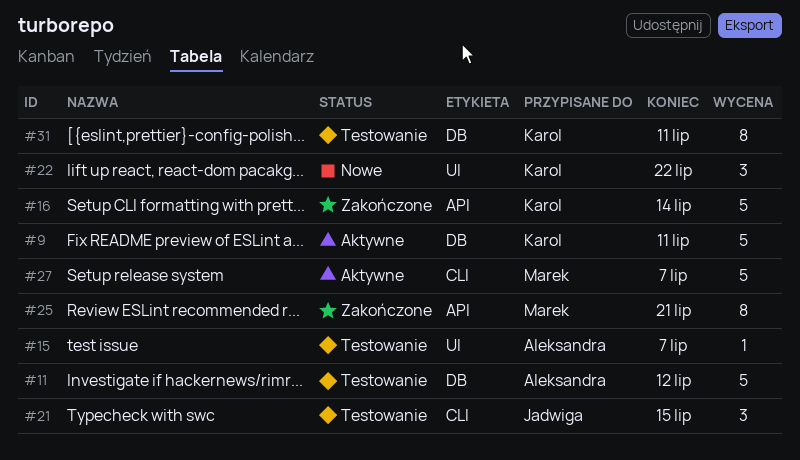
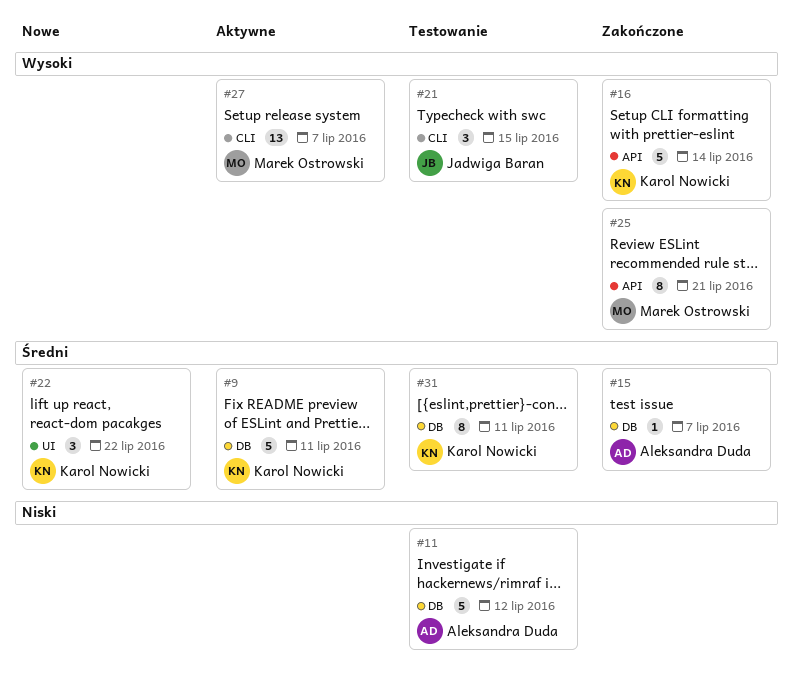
#15, status: Testowanie -> Zakończone
#15, label: UI -> DB
#27, estimate: 5 -> 13

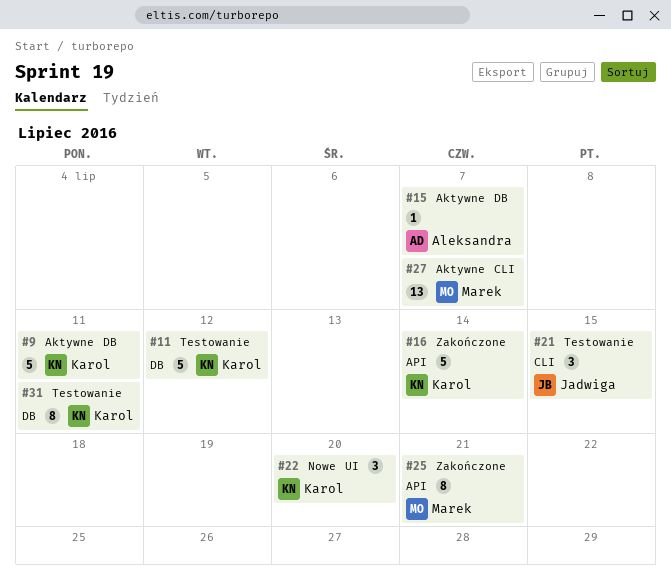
#11, owner: Aleksandra Duda -> Karol Nowicki
#15, status: Zakończone -> Aktywne
#22, due: Jul 22 -> Jul 20

